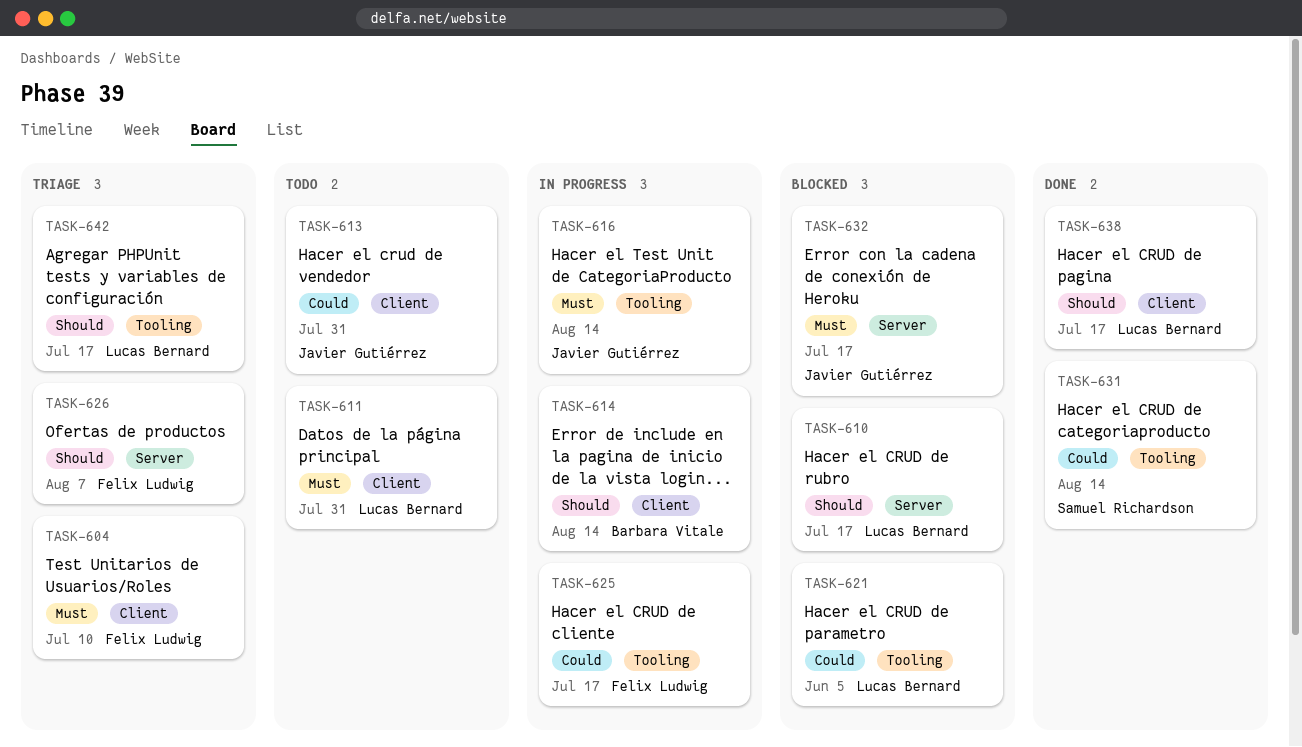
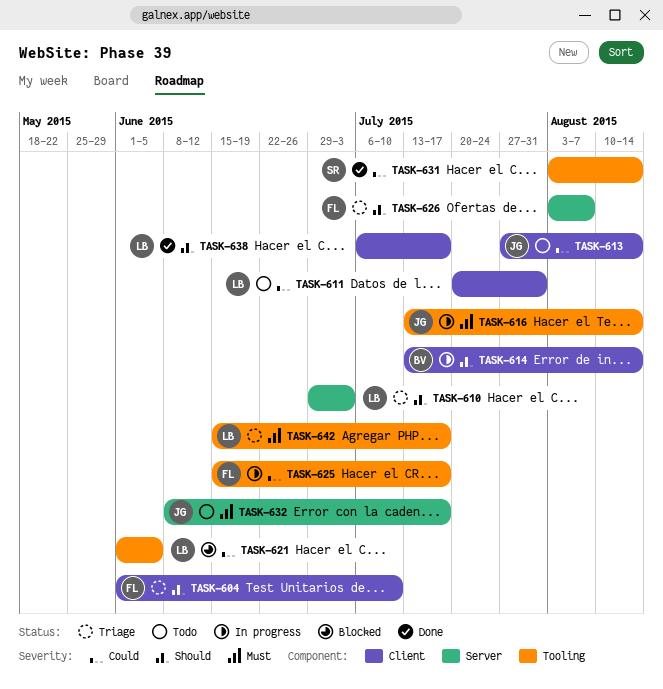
TASK-604, priority: Must -> Should
TASK-610, status: Blocked -> Triage
TASK-610, due: Jul 17 -> Jul 3
TASK-611, priority: Must -> Could
TASK-613, due: Jul 31 -> Aug 14
TASK-632, status: Blocked -> Todo
TASK-642, priority: Should -> Must

